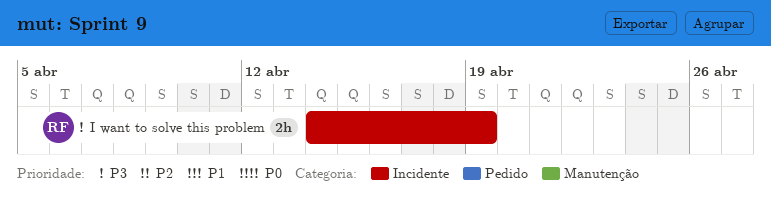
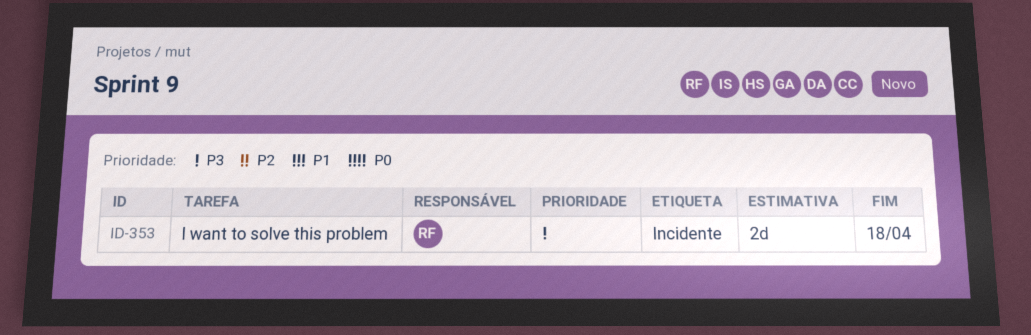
I want to solve this problem, estimate: 2h -> 2d
I want to solve this problem, due: Apr 19 -> Apr 18

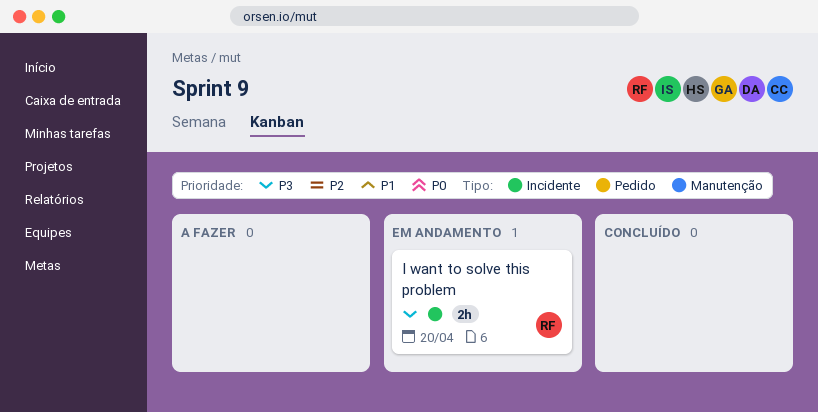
I want to solve this problem, estimate: 2d -> 2h
I want to solve this problem, due: Apr 18 -> Apr 20

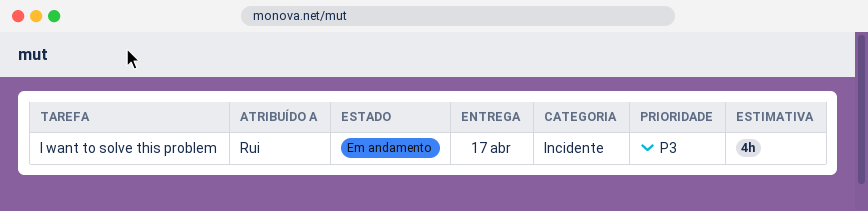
I want to solve this problem, estimate: 2h -> 4h
I want to solve this problem, due: Apr 20 -> Apr 17

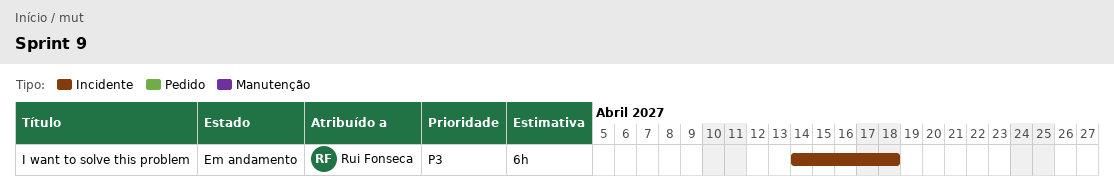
I want to solve this problem, estimate: 4h -> 6h
I want to solve this problem, due: Apr 17 -> Apr 18

